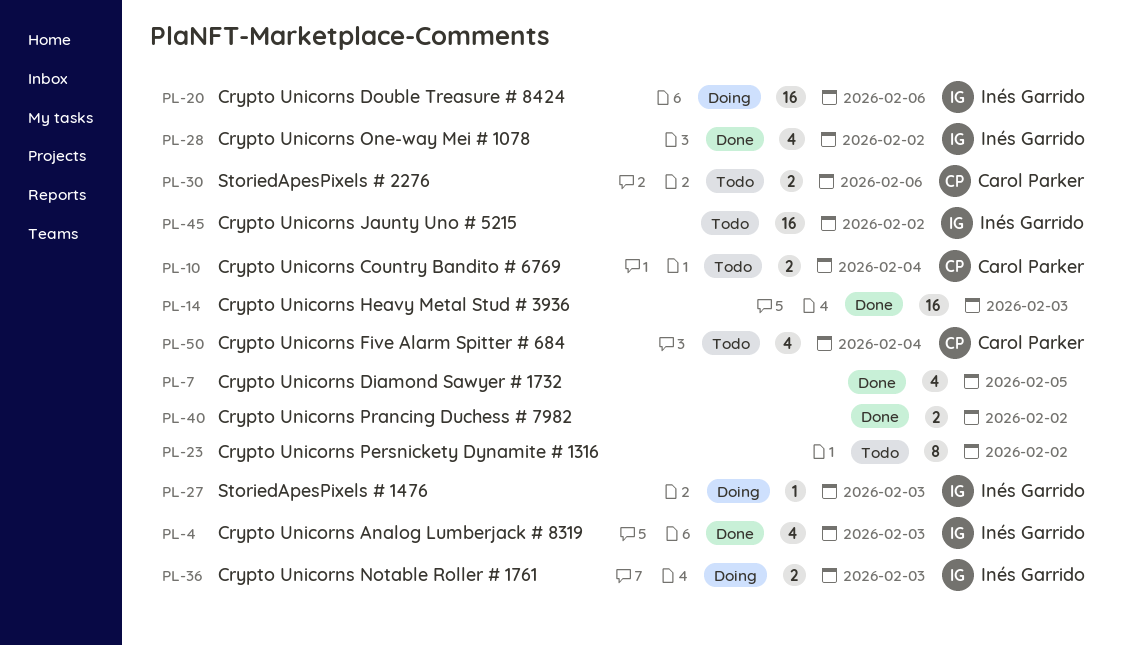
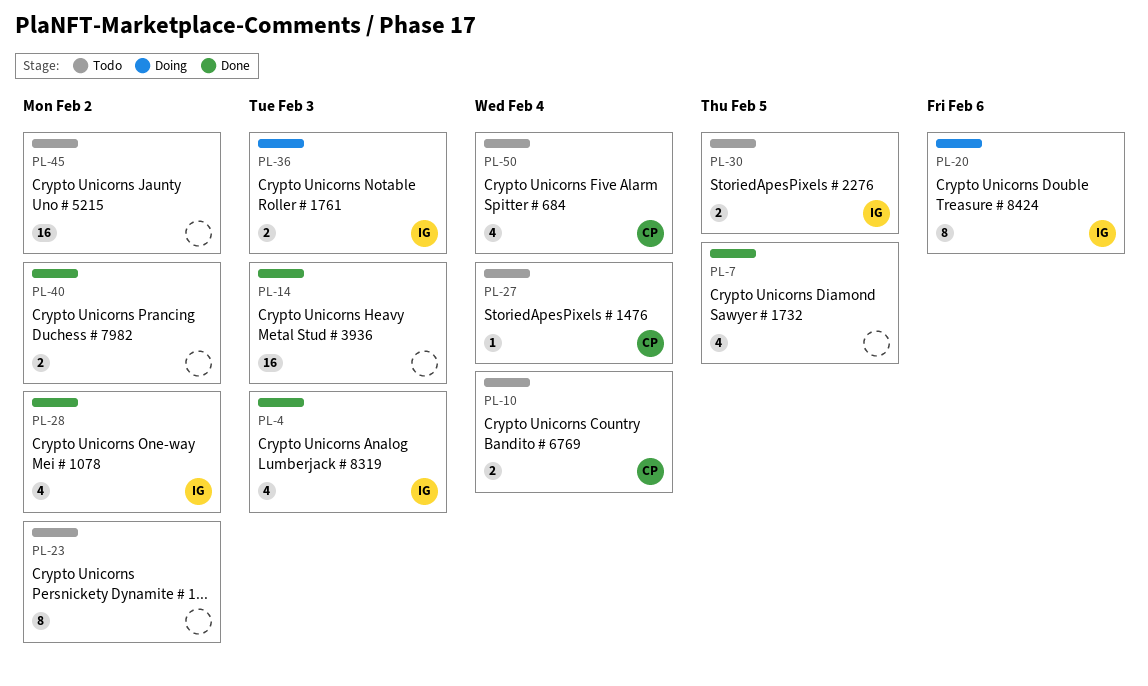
PL-20, estimate: 16 -> 8
PL-27, status: Doing -> Todo
PL-27, owner: Inés Garrido -> Carol Parker
PL-27, due: Feb 3 -> Feb 4
PL-30, owner: Carol Parker -> Inés Garrido
PL-30, due: Feb 6 -> Feb 5
PL-45, owner: Inés Garrido -> none

